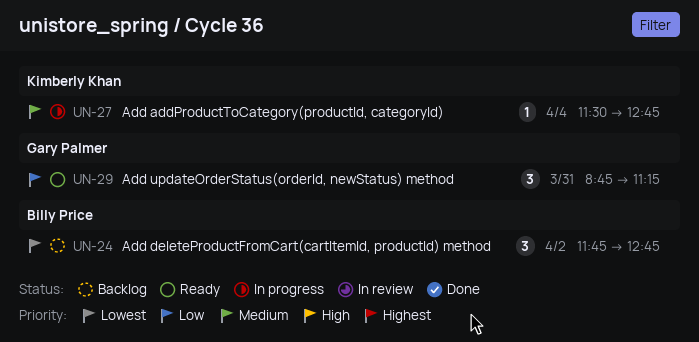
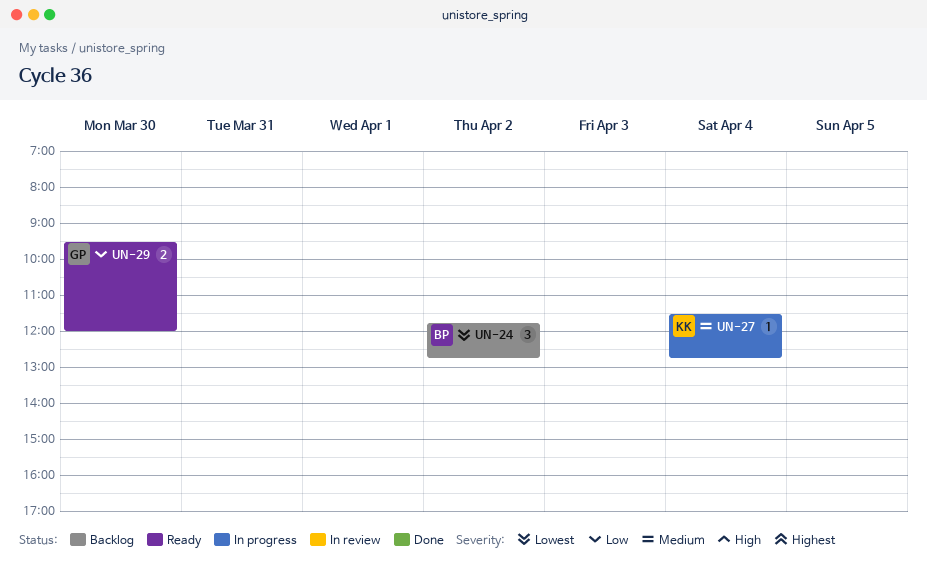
UN-29, estimate: 3 -> 2
UN-29, day: Mar 31 -> Mar 30
UN-29, begins: 08:45 -> 09:30
UN-29, ends: 11:15 -> 12:00

